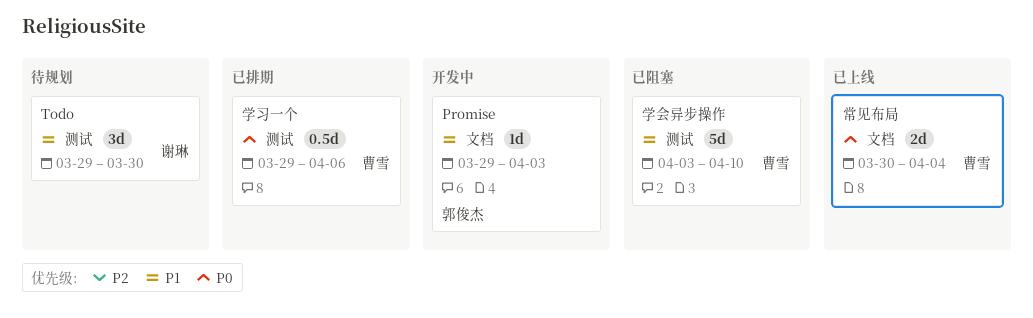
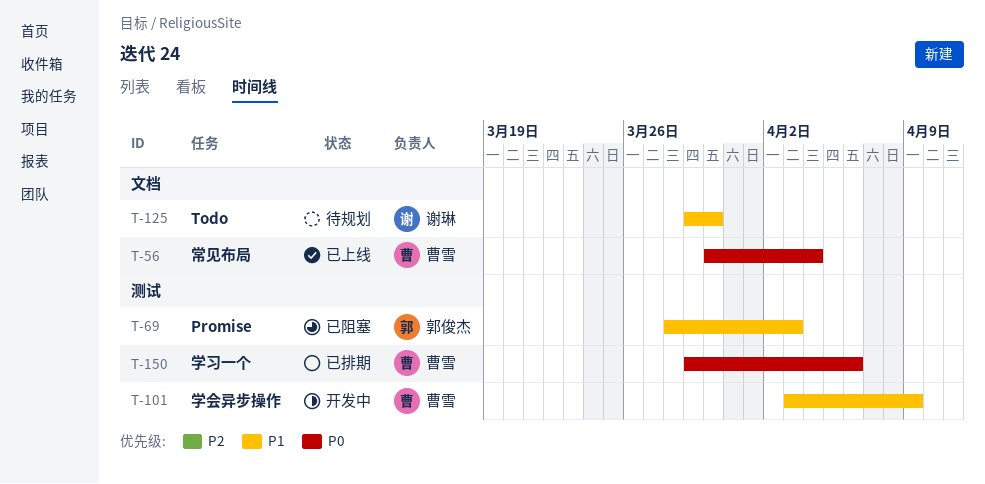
Promise, status: 开发中 -> 已阻塞
Promise, label: 文档 -> 测试
Promise, start: Mar 29 -> Mar 28
Todo, label: 测试 -> 文档
学会异步操作, status: 已阻塞 -> 开发中
学会异步操作, due: Apr 10 -> Apr 9

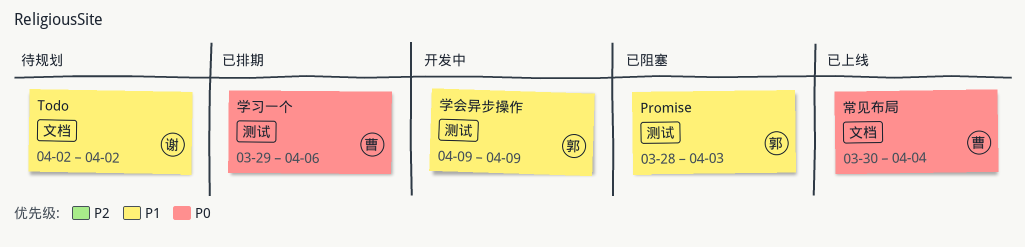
Todo, start: Mar 29 -> Apr 2
Todo, due: Mar 30 -> Apr 2
学会异步操作, owner: 曹雪 -> 郭俊杰
学会异步操作, start: Apr 3 -> Apr 9

